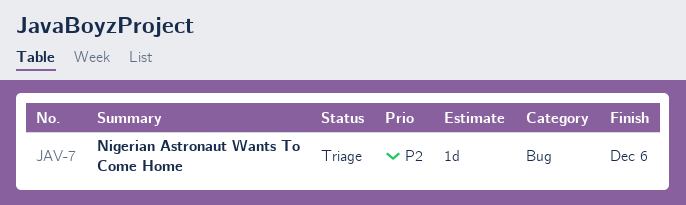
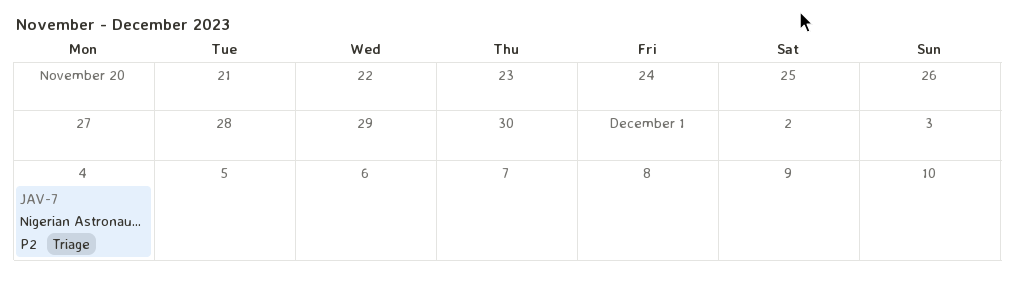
JAV-7, due: Dec 6 -> Dec 4

